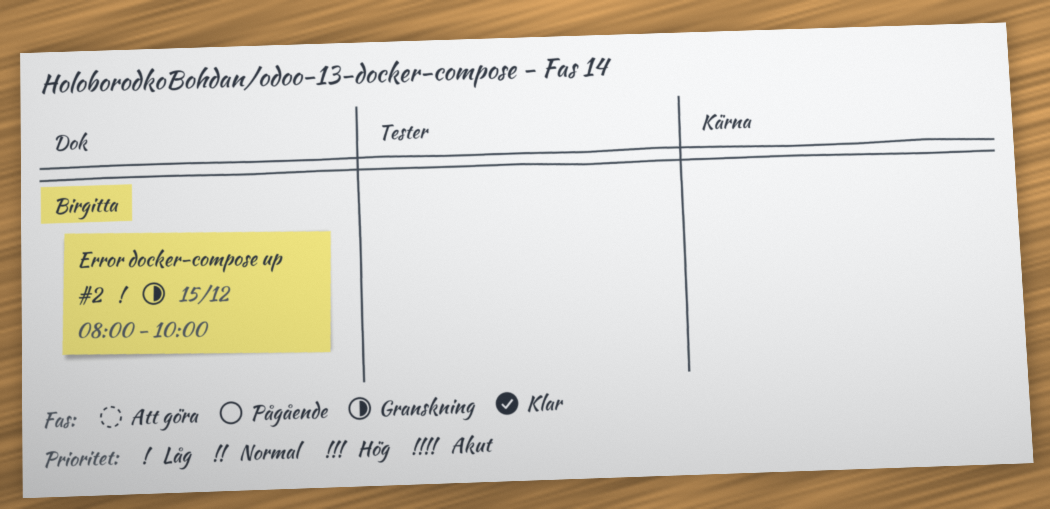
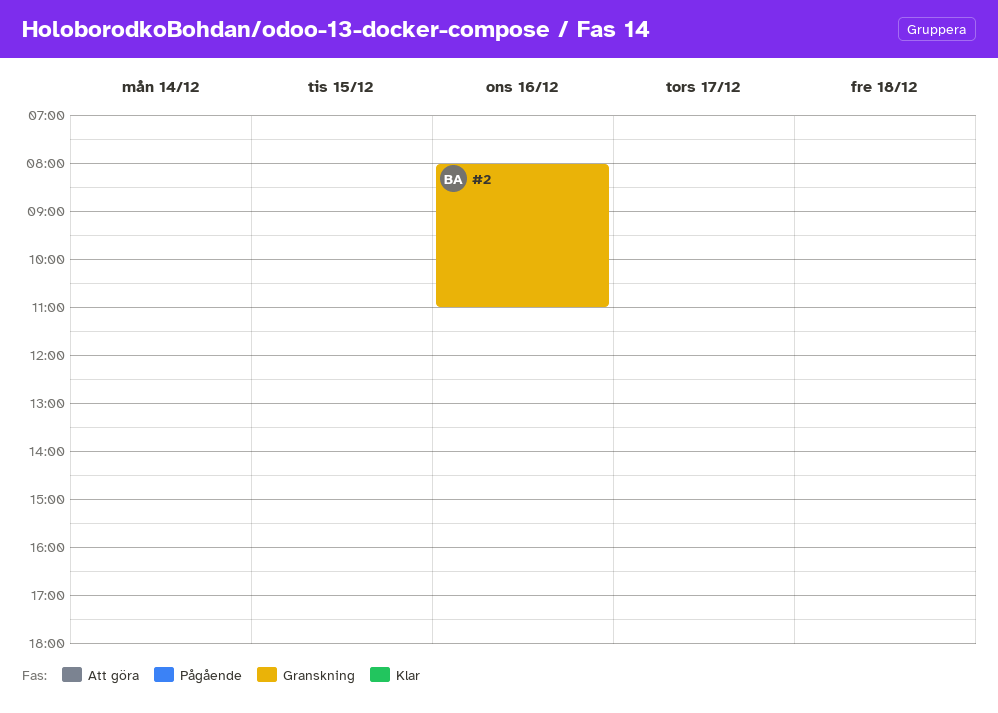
#2, day: Dec 15 -> Dec 16
#2, ends: 10:00 -> 11:00

